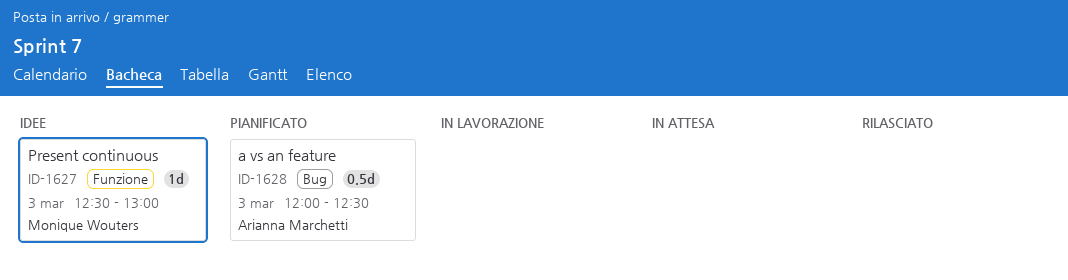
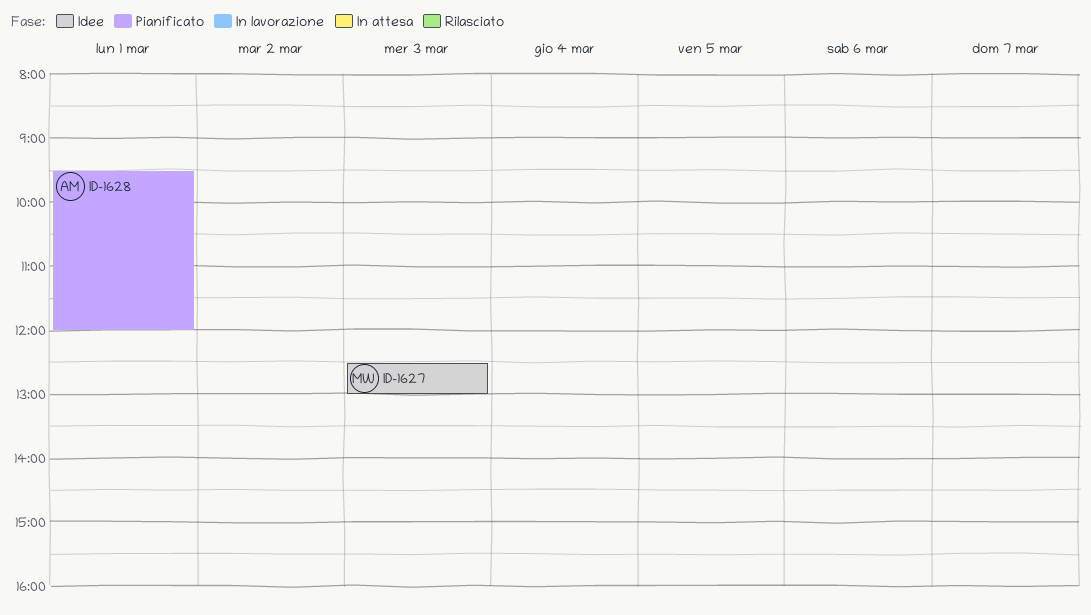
ID-1628, day: Mar 3 -> Mar 1
ID-1628, begins: 12:00 -> 09:30
ID-1628, ends: 12:30 -> 12:00

